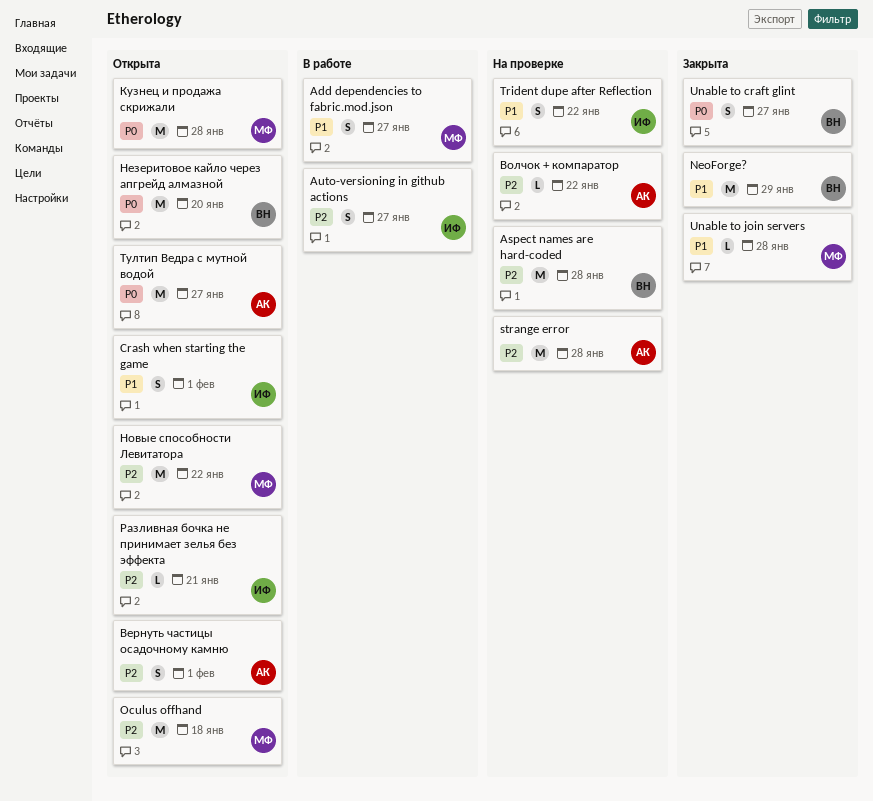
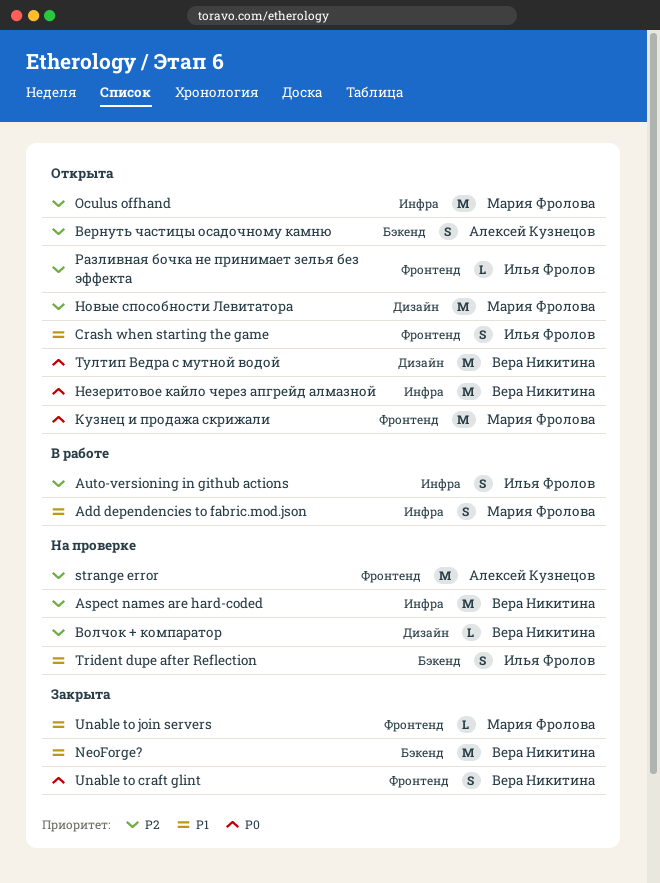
Волчок + компаратор, owner: Алексей Кузнецов -> Вера Никитина
Тултип Ведра с мутной водой, owner: Алексей Кузнецов -> Вера Никитина

